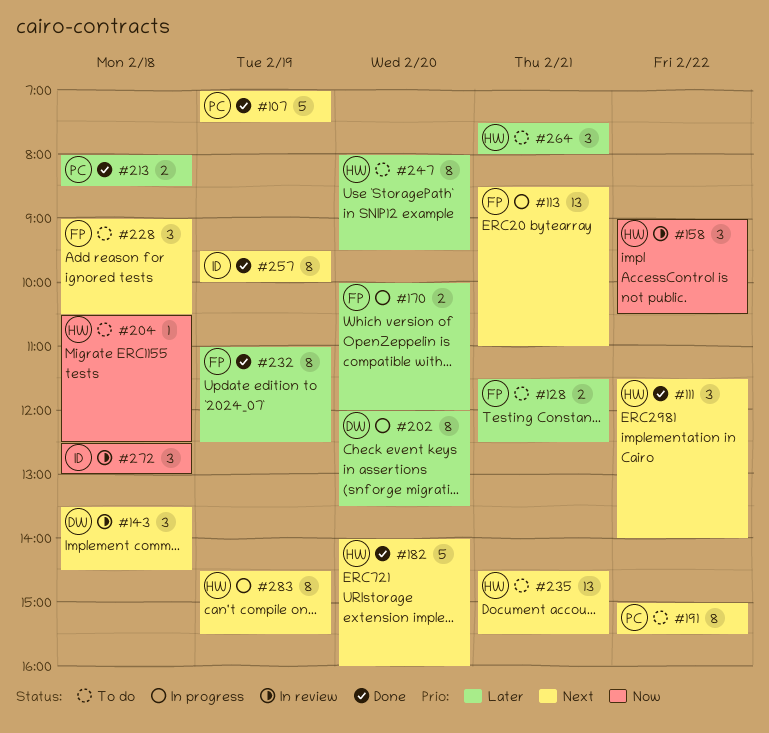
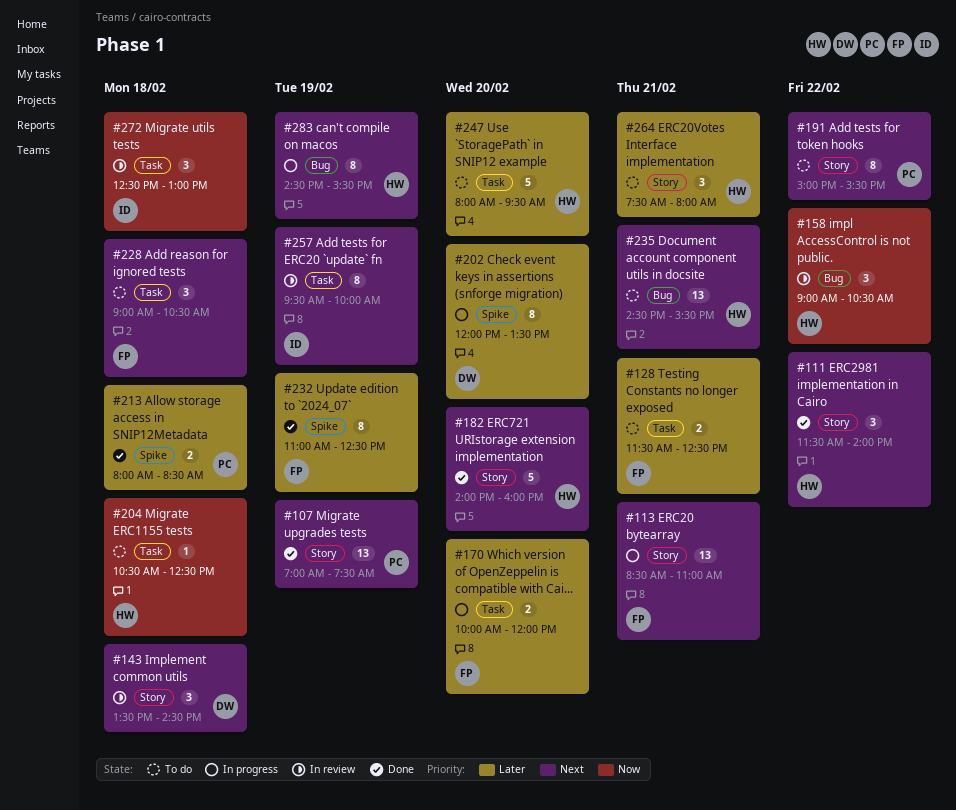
#107, estimate: 5 -> 13
#247, estimate: 8 -> 5
#257, status: Done -> In review

